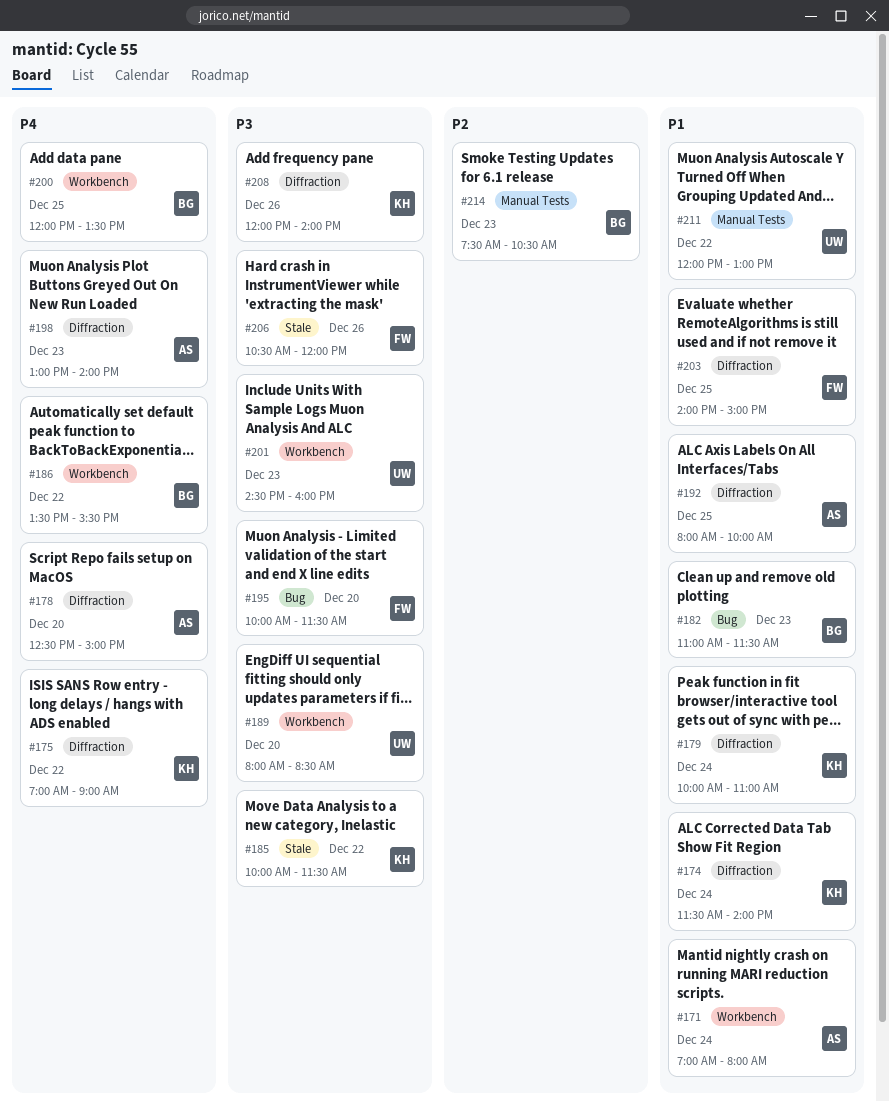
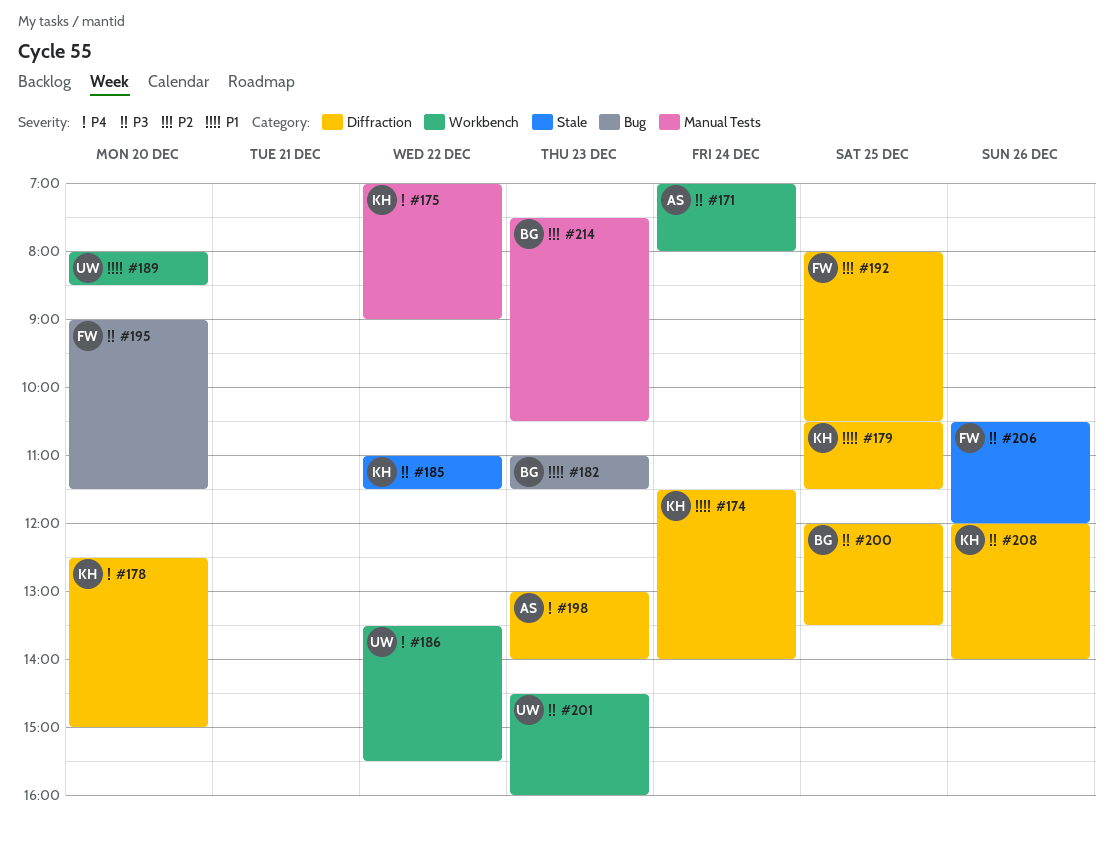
#171, priority: P1 -> P3
#175, label: Diffraction -> Manual Tests
#178, owner: AS -> KH
#179, day: Dec 24 -> Dec 25
#179, begins: 10:00 -> 10:30
#179, ends: 11:00 -> 11:30
#185, begins: 10:00 -> 11:00
#186, owner: BG -> UW
#189, priority: P3 -> P1
#192, owner: AS -> FW
#192, priority: P1 -> P2
#192, ends: 10:00 -> 10:30
#195, begins: 10:00 -> 09:00
#200, priority: P4 -> P3
#200, label: Workbench -> Diffraction
#203: present -> none
#211: present -> none

